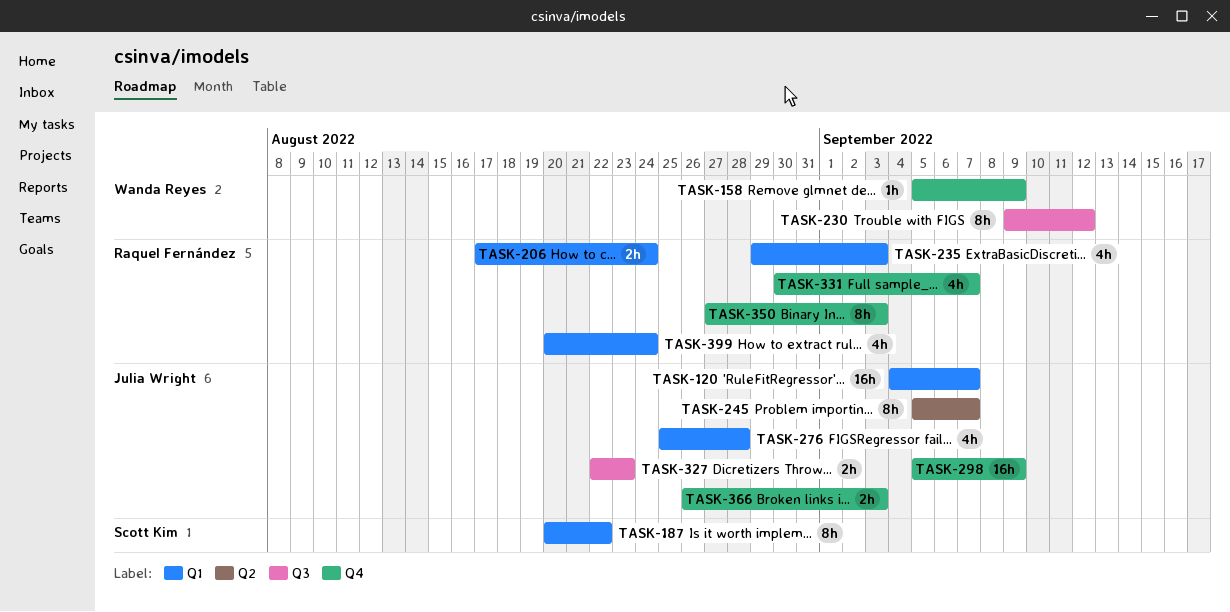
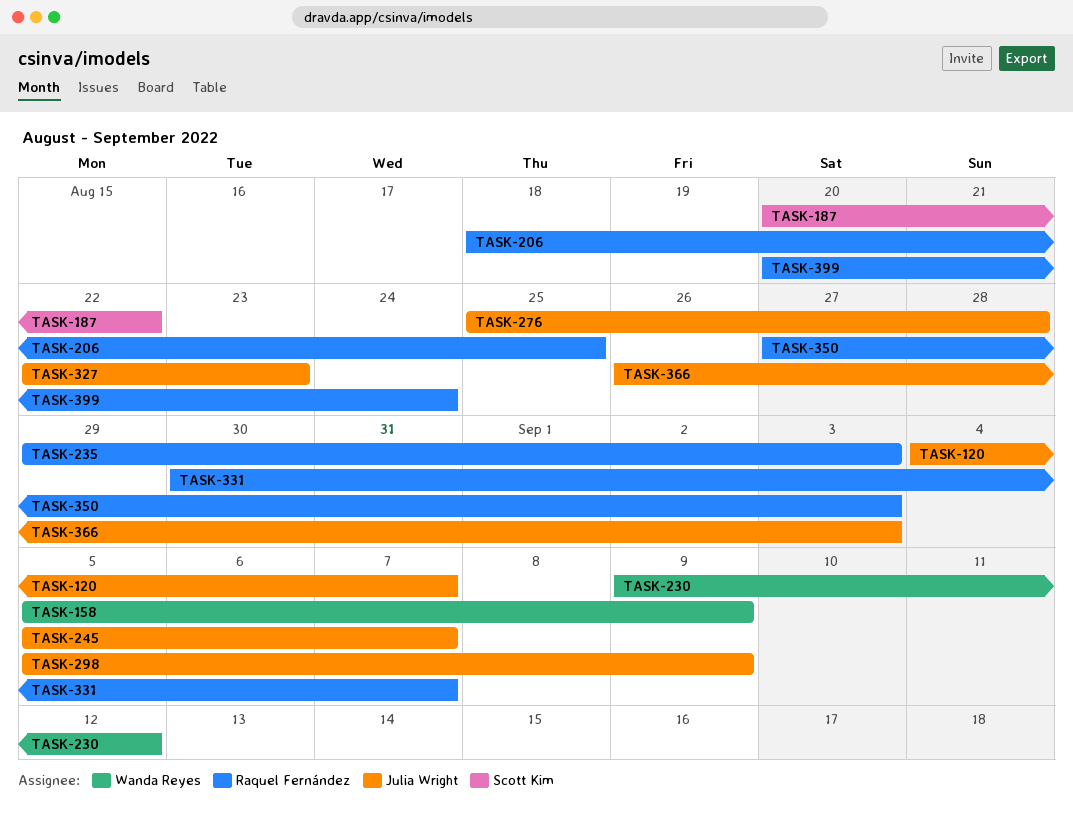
TASK-206, start: Aug 17 -> Aug 18
TASK-206, due: Aug 24 -> Aug 25

